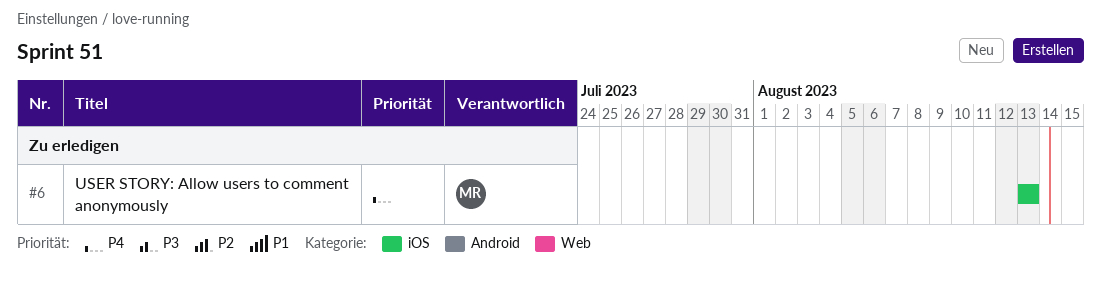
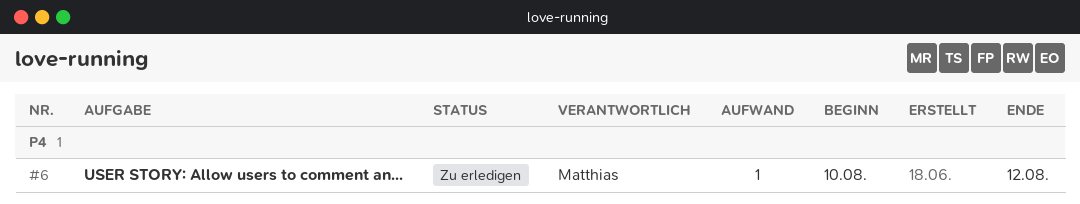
#6, start: Aug 13 -> Aug 10
#6, due: Aug 13 -> Aug 12

